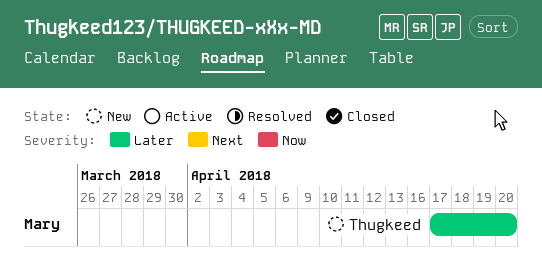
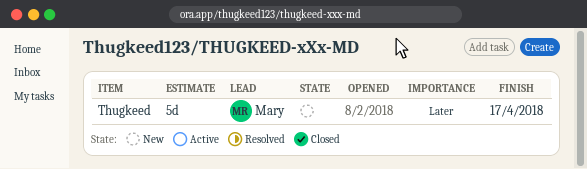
Thugkeed, due: Apr 20 -> Apr 17

